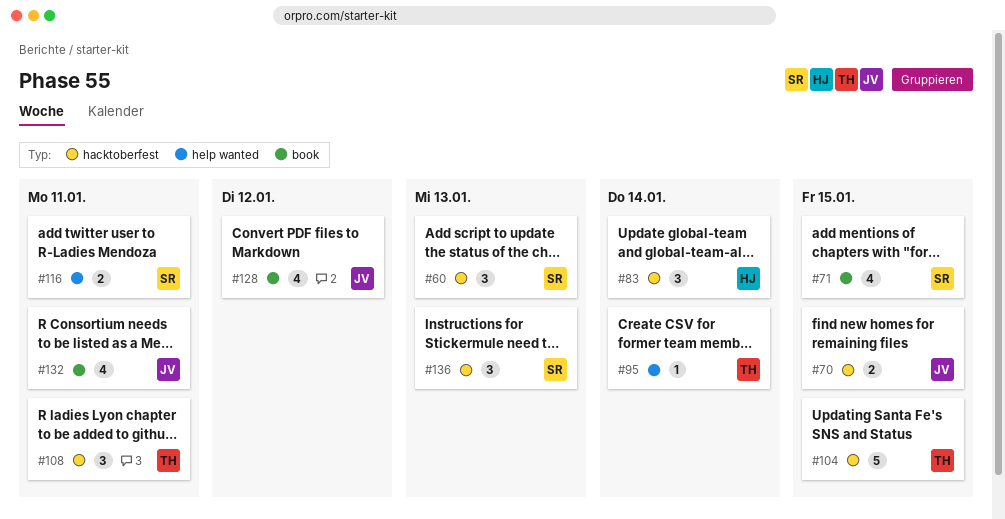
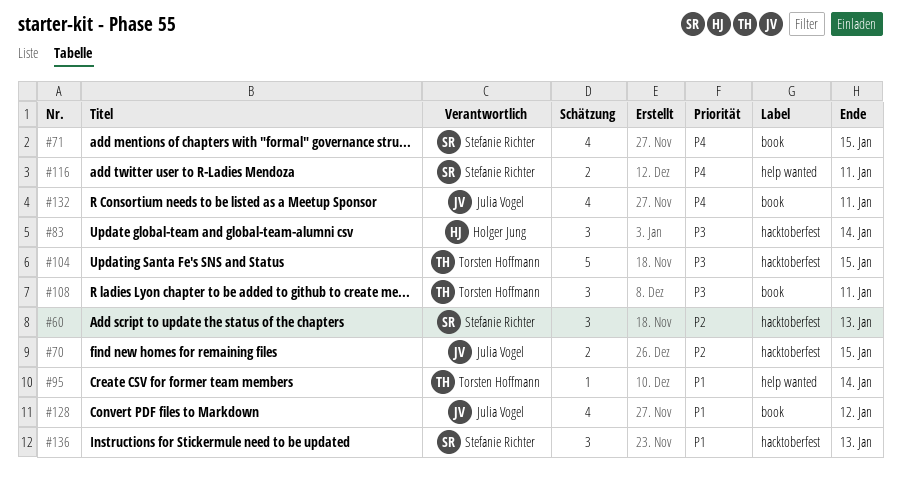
#108, label: hacktoberfest -> book

